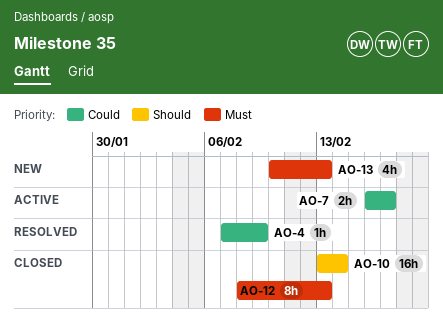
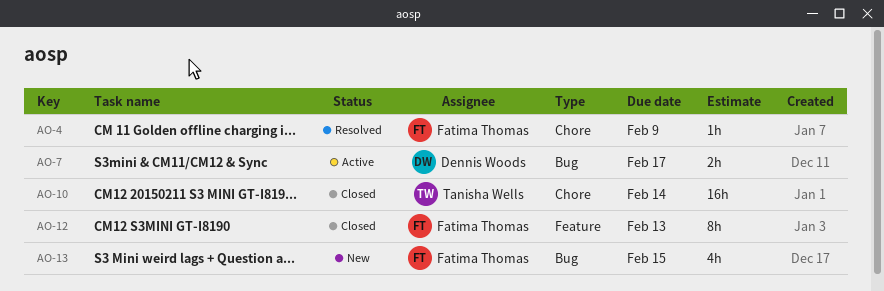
AO-13, due: Feb 13 -> Feb 15

